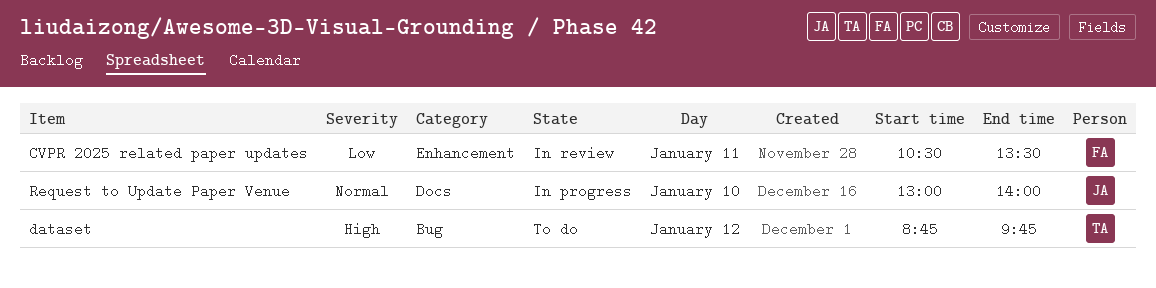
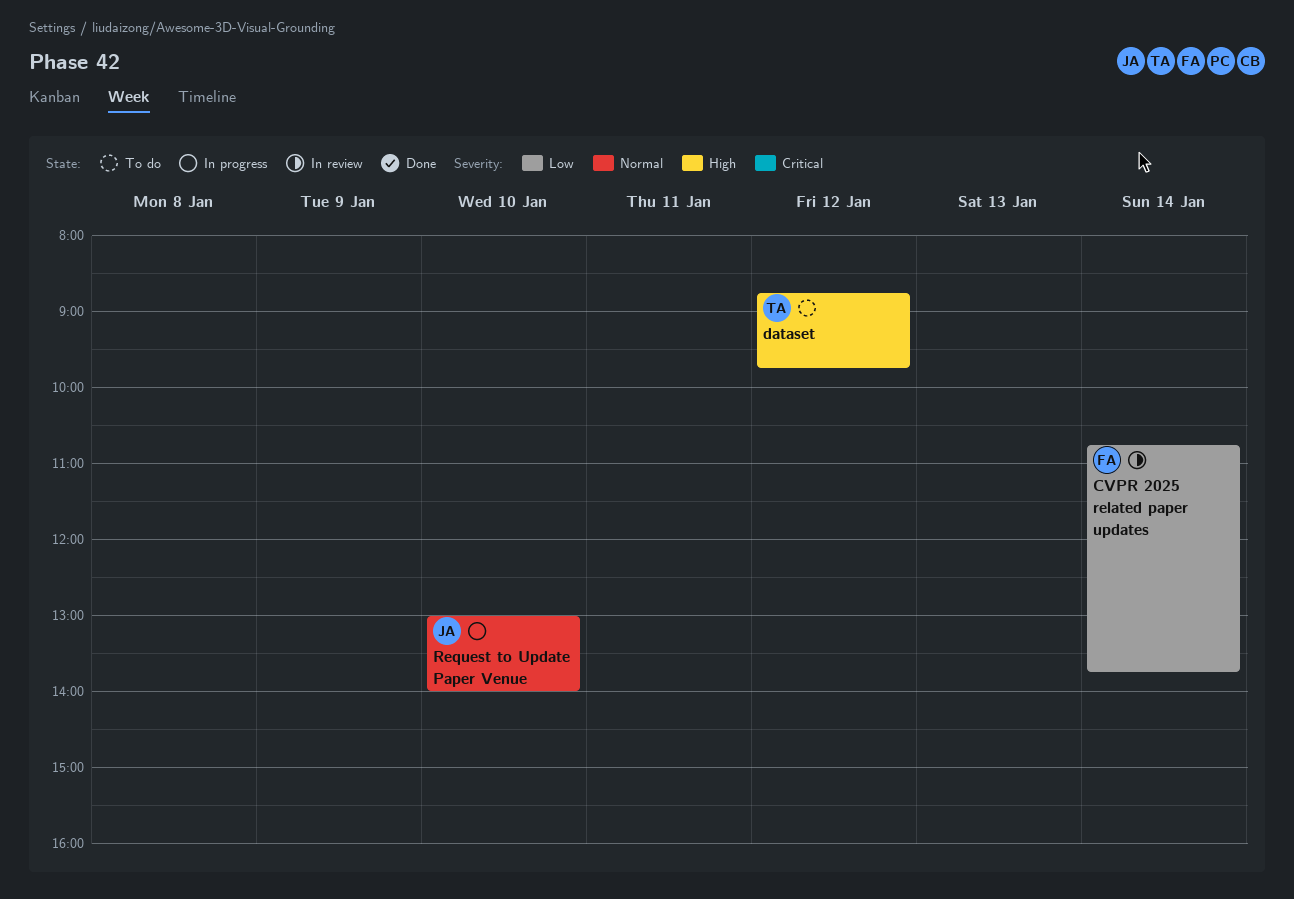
CVPR 2025 related paper updates, day: Jan 11 -> Jan 14
CVPR 2025 related paper updates, begins: 10:30 -> 10:45
CVPR 2025 related paper updates, ends: 13:30 -> 13:45

